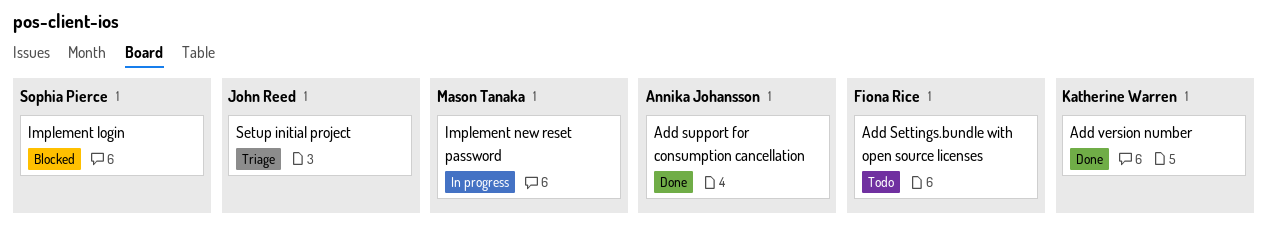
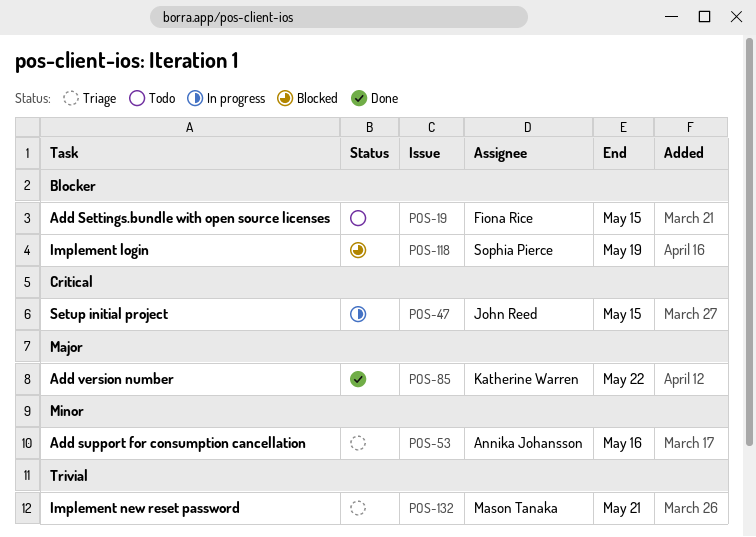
Add support for consumption cancellation, status: Done -> Triage
Implement new reset password, status: In progress -> Triage
Setup initial project, status: Triage -> In progress

